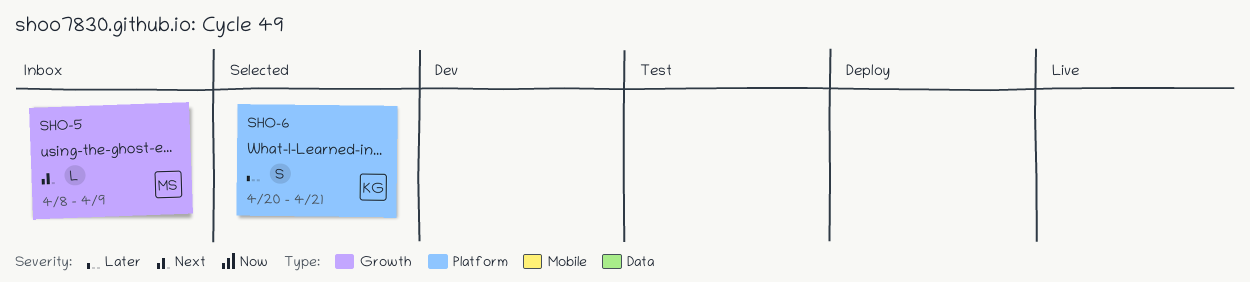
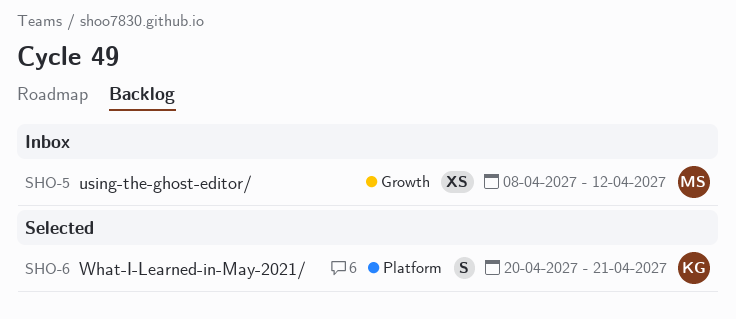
SHO-5, estimate: L -> XS
SHO-5, due: Apr 9 -> Apr 12

